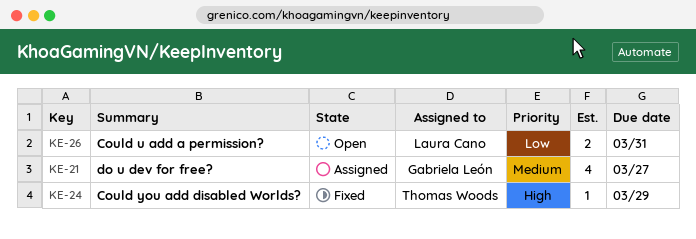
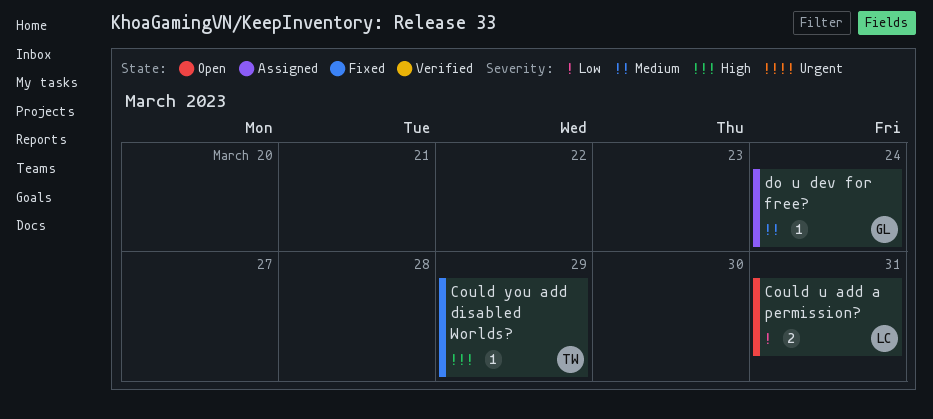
do u dev for free?, estimate: 4 -> 1
do u dev for free?, due: Mar 27 -> Mar 24

